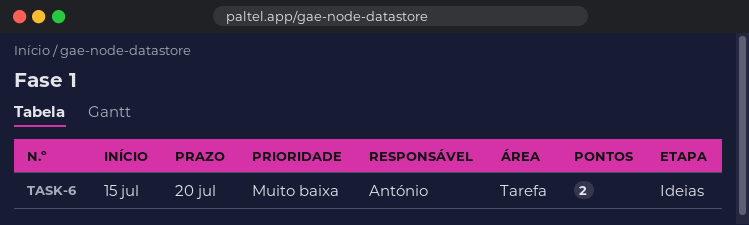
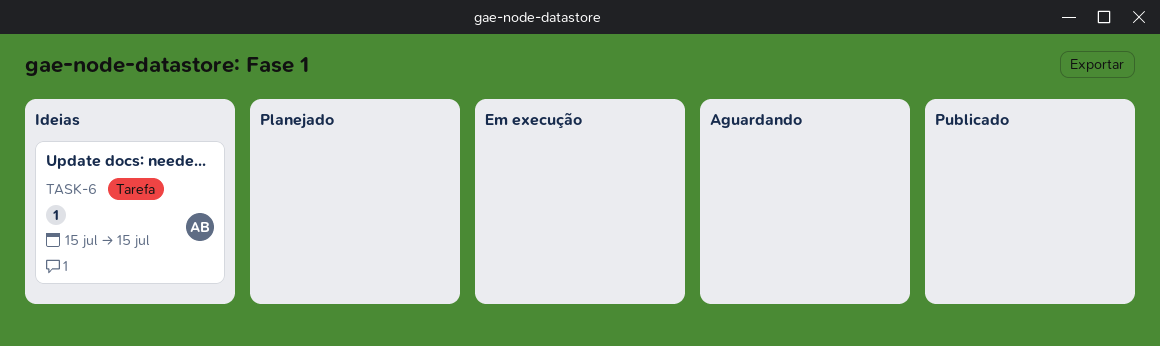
TASK-6, estimate: 2 -> 1
TASK-6, due: Jul 20 -> Jul 15

